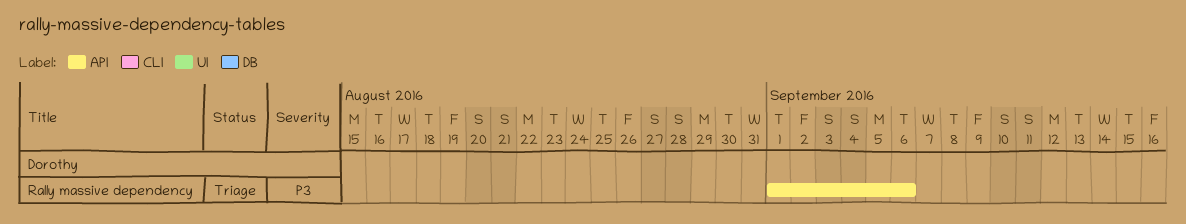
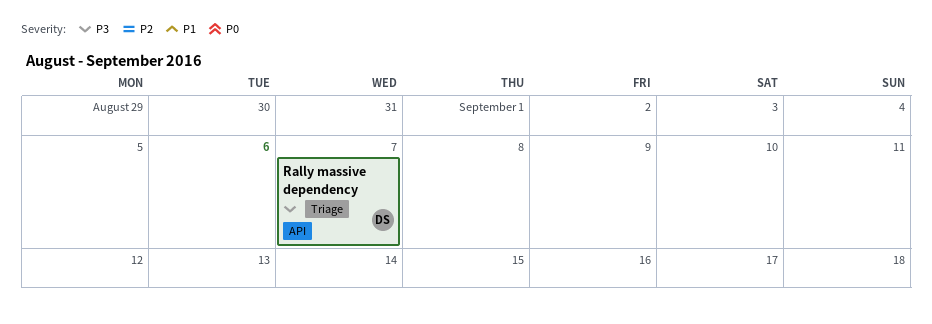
Rally massive dependency, due: Sep 6 -> Sep 7

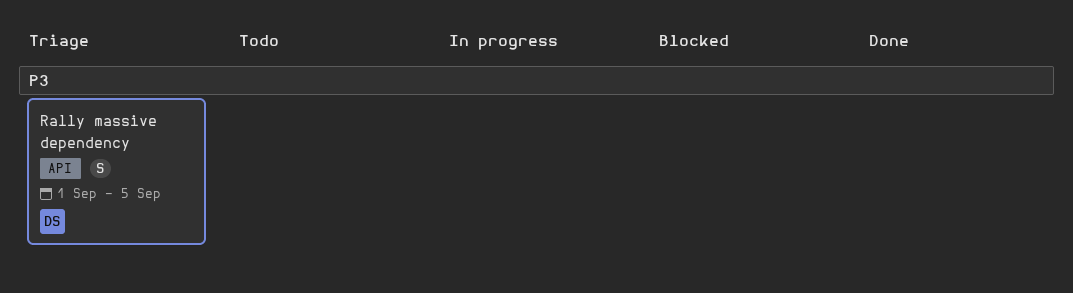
Rally massive dependency, due: Sep 7 -> Sep 5

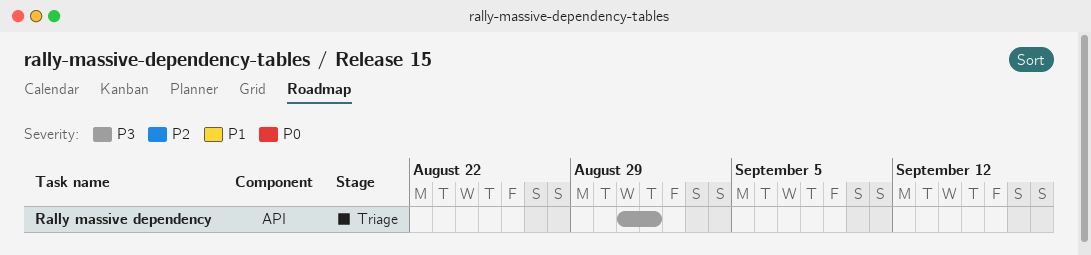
Rally massive dependency, start: Sep 1 -> Aug 31
Rally massive dependency, due: Sep 5 -> Sep 1

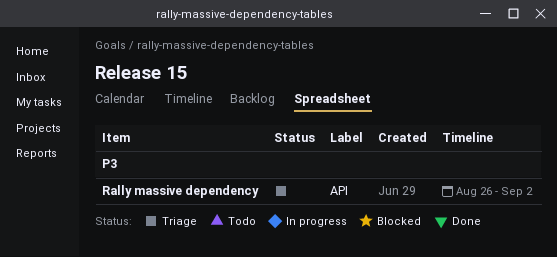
Rally massive dependency, start: Aug 31 -> Aug 26
Rally massive dependency, due: Sep 1 -> Sep 2

